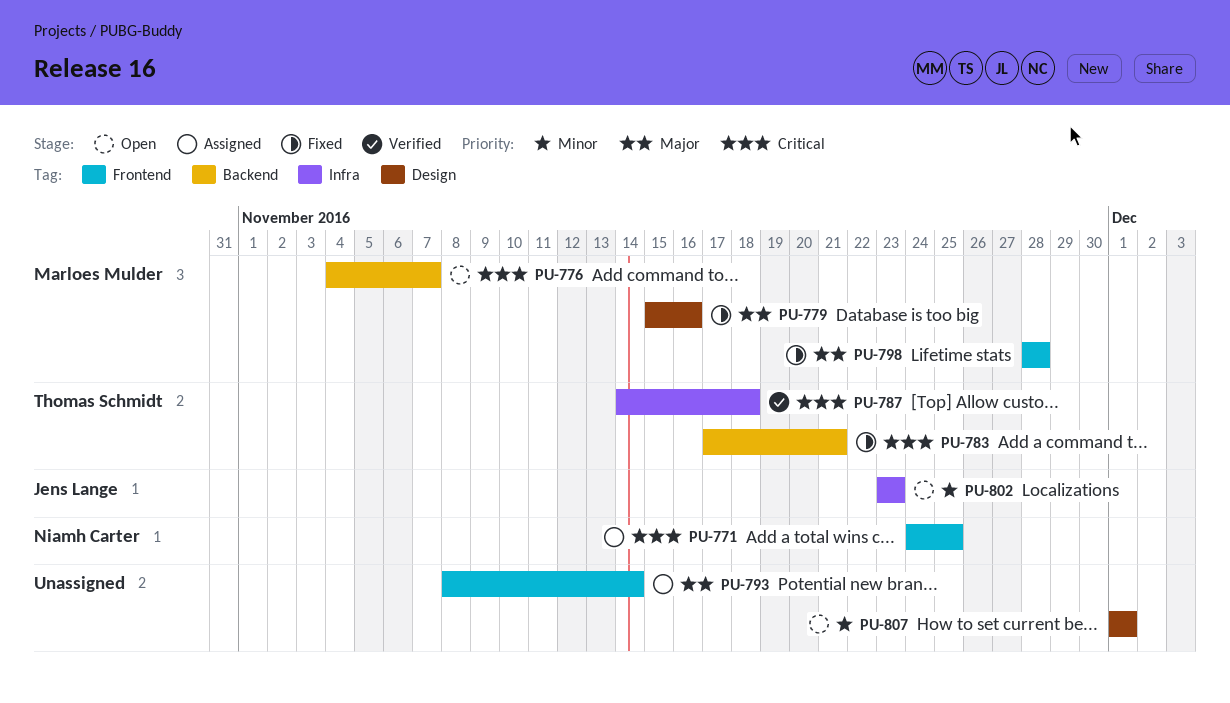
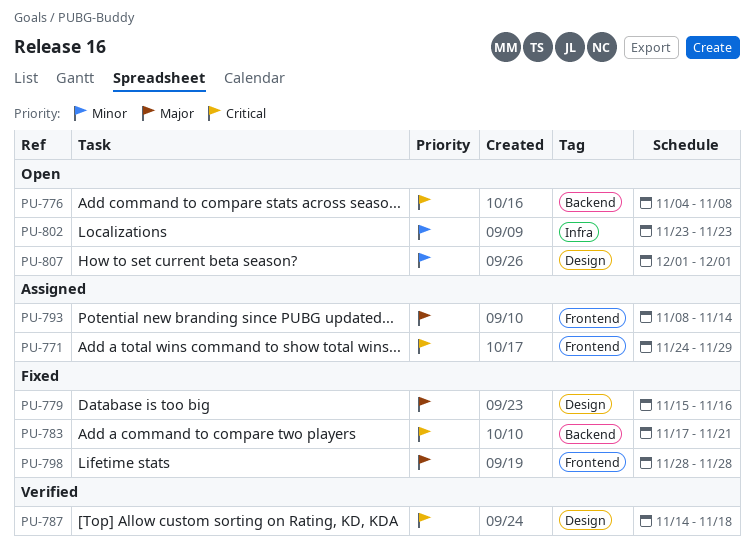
PU-771, due: Nov 25 -> Nov 29
PU-776, due: Nov 7 -> Nov 8
PU-787, label: Infra -> Design

